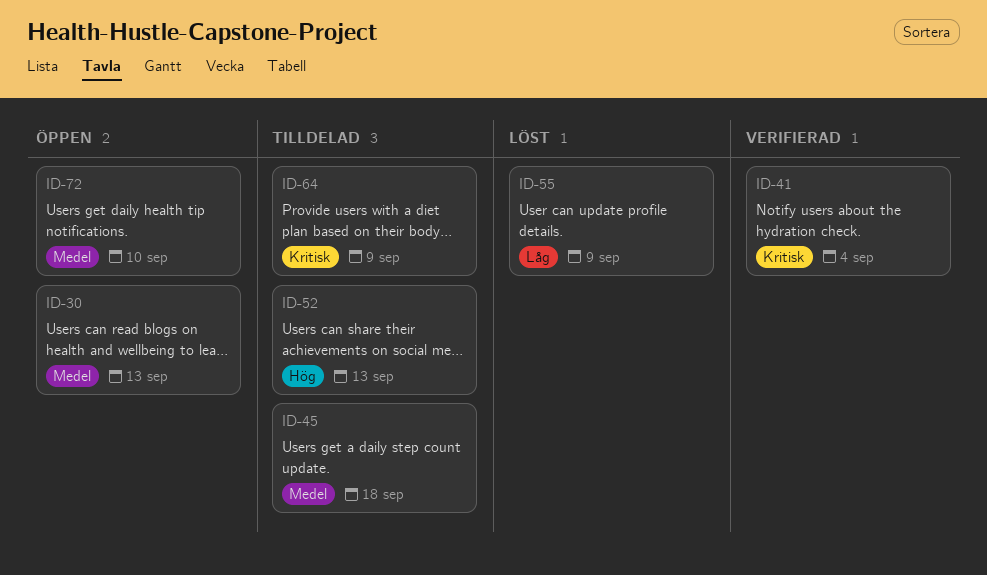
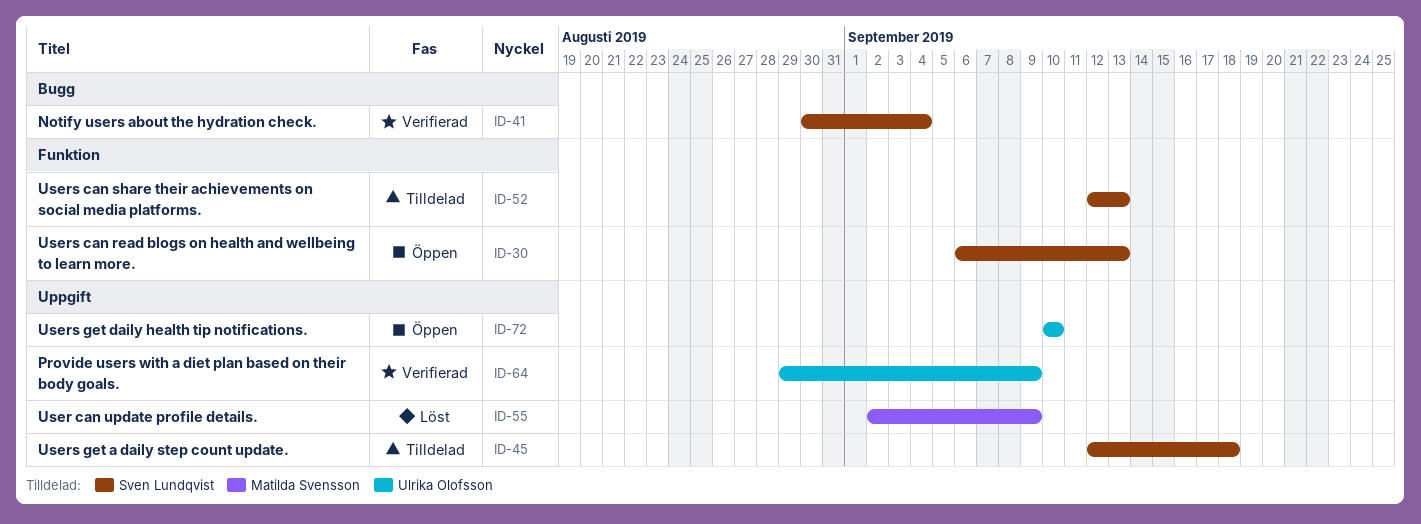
ID-64, status: Tilldelad -> Verifierad

